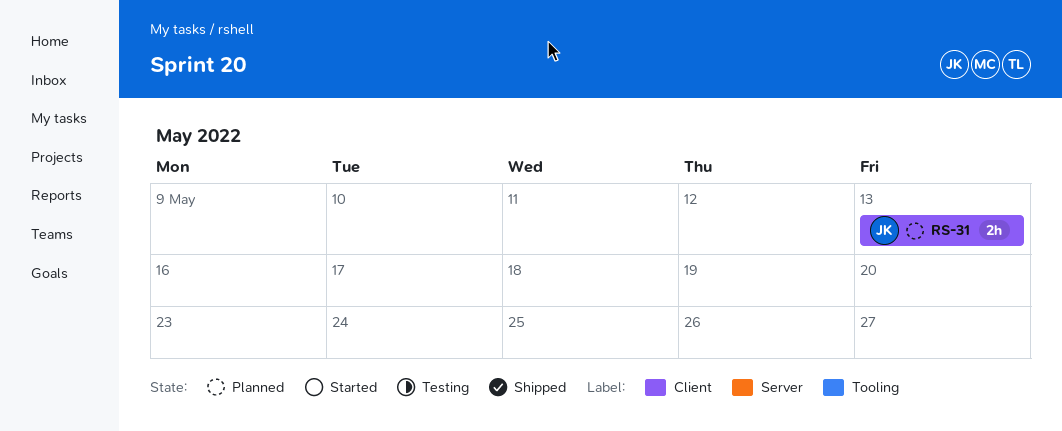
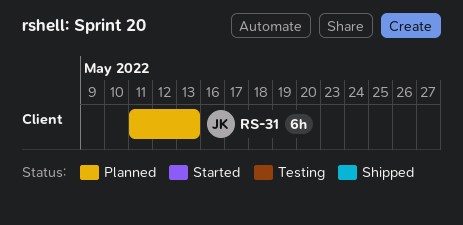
RS-31, estimate: 2h -> 6h
RS-31, start: May 13 -> May 11

